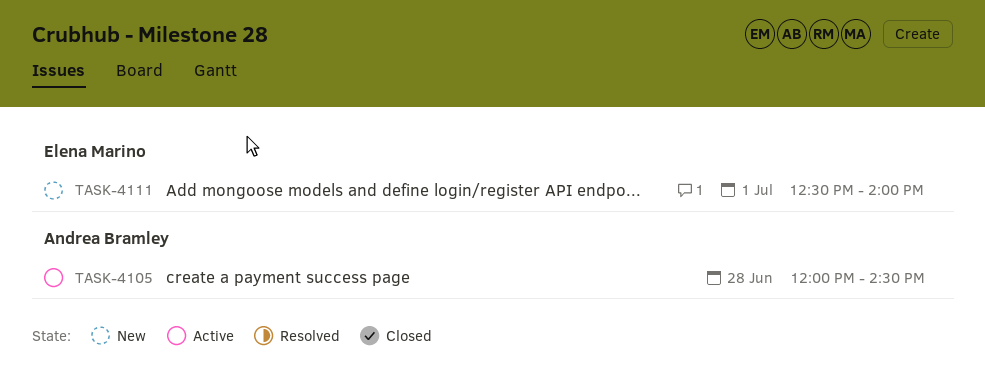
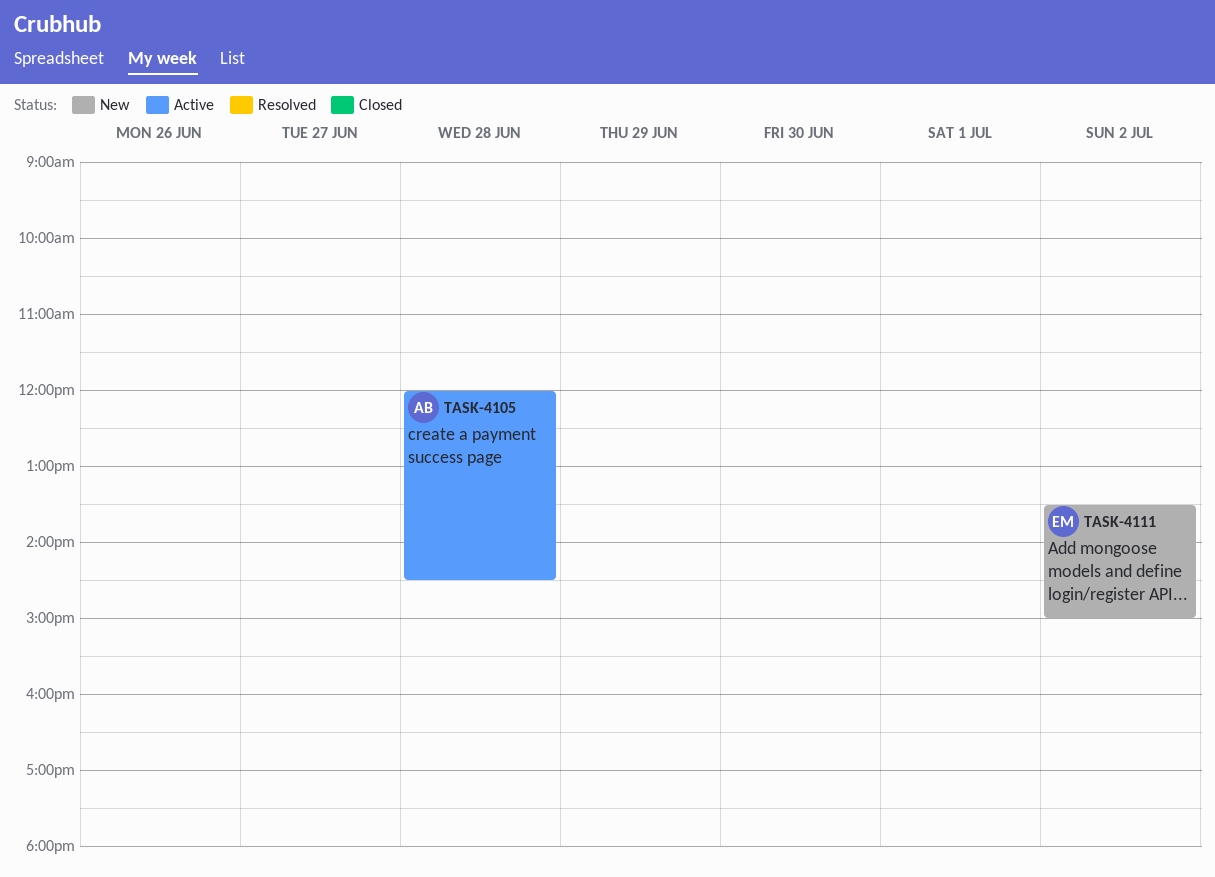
TASK-4111, day: Jul 1 -> Jul 2
TASK-4111, begins: 12:30 -> 13:30
TASK-4111, ends: 14:00 -> 15:00

